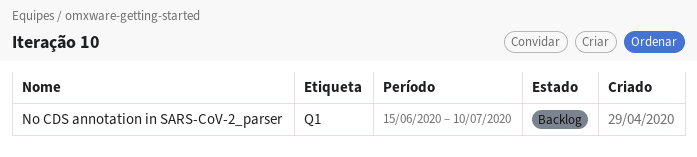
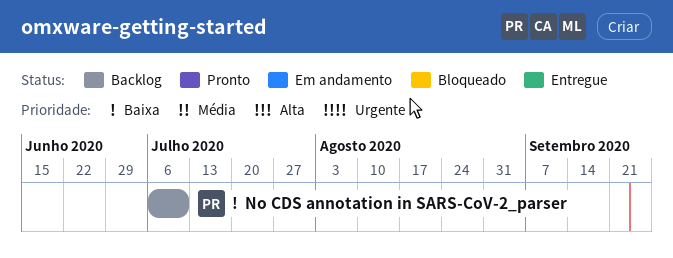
No CDS annotation in SARS-CoV-2_parser, start: Jun 15 -> Jul 6

